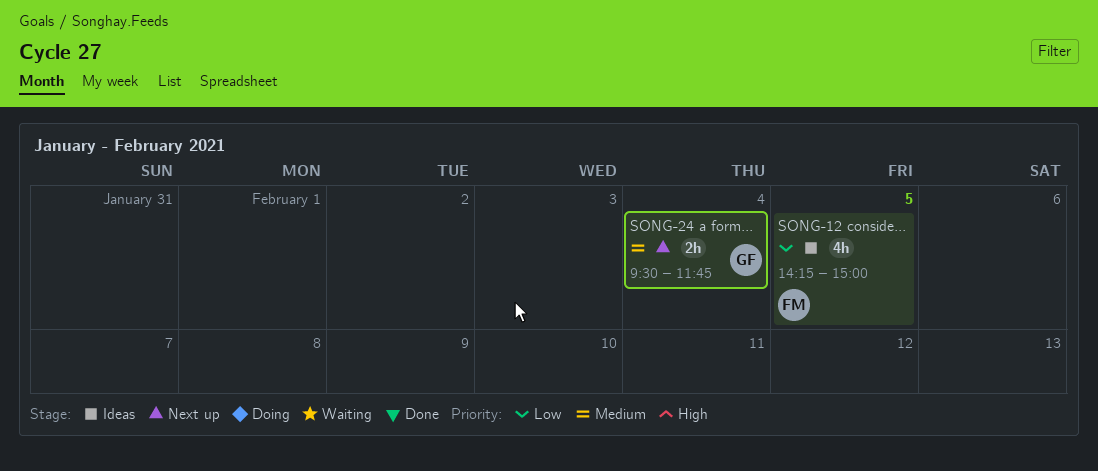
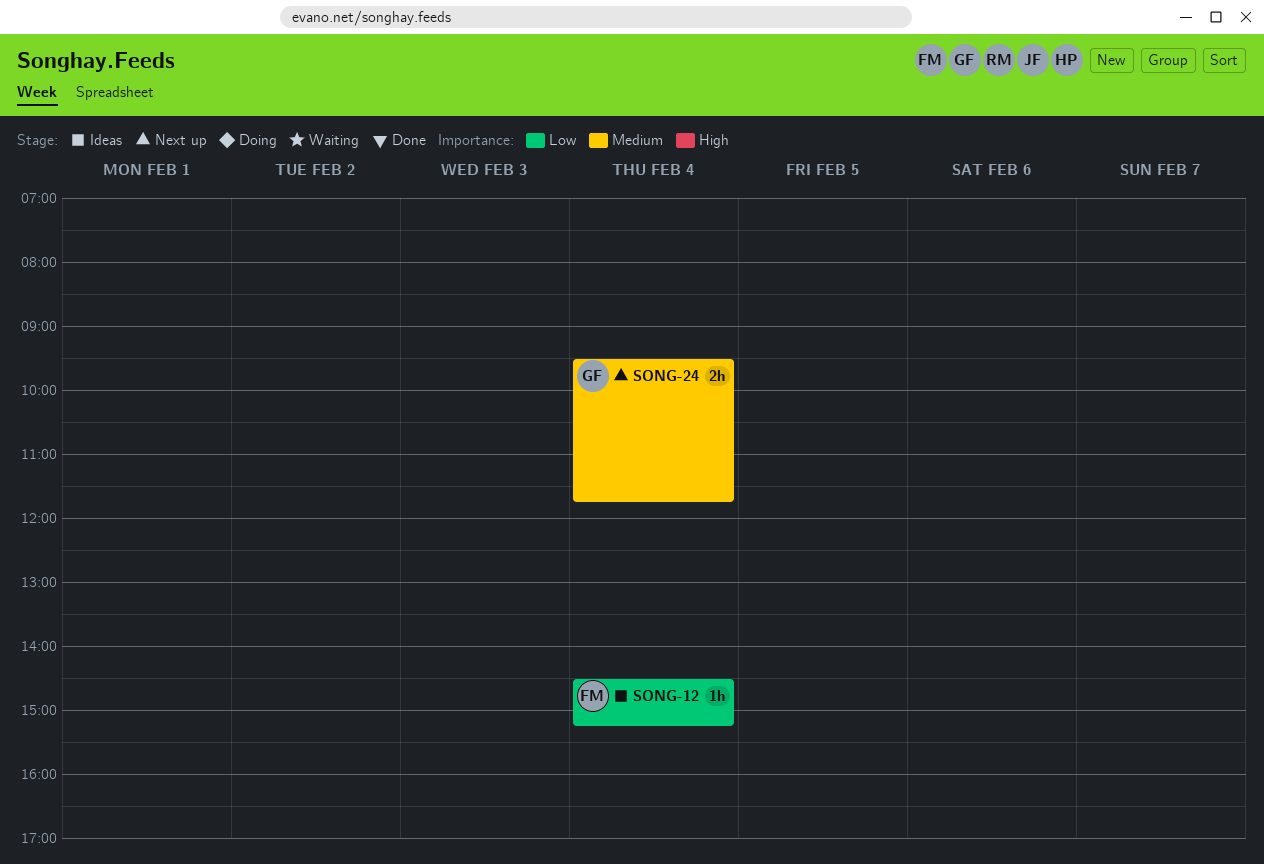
SONG-12, estimate: 4h -> 1h
SONG-12, day: Feb 5 -> Feb 4
SONG-12, begins: 14:15 -> 14:30
SONG-12, ends: 15:00 -> 15:15

